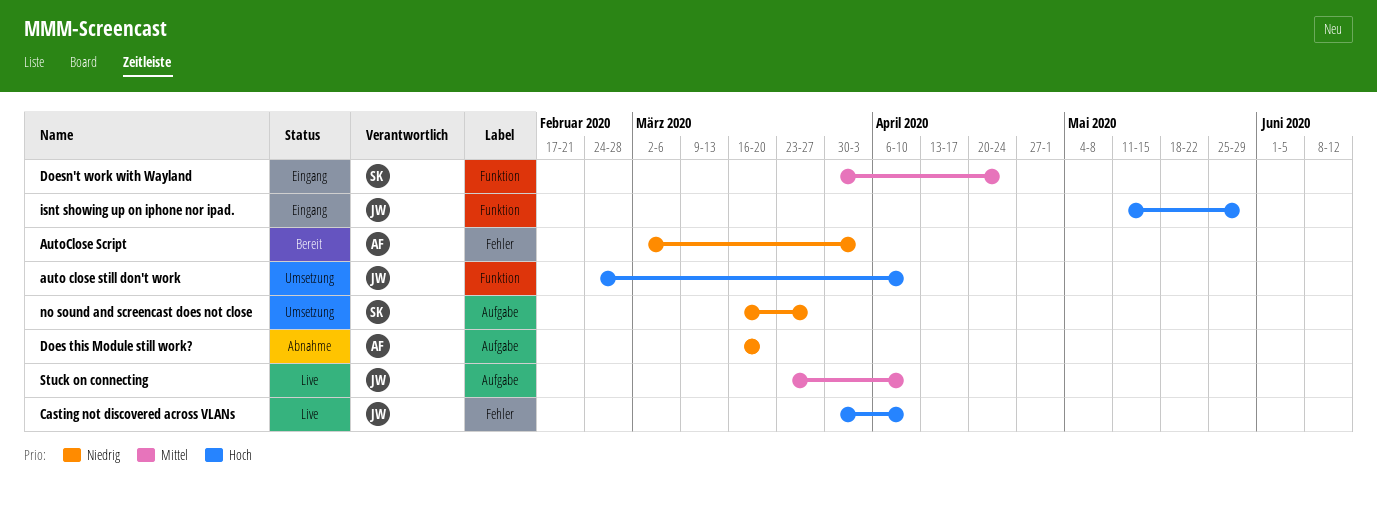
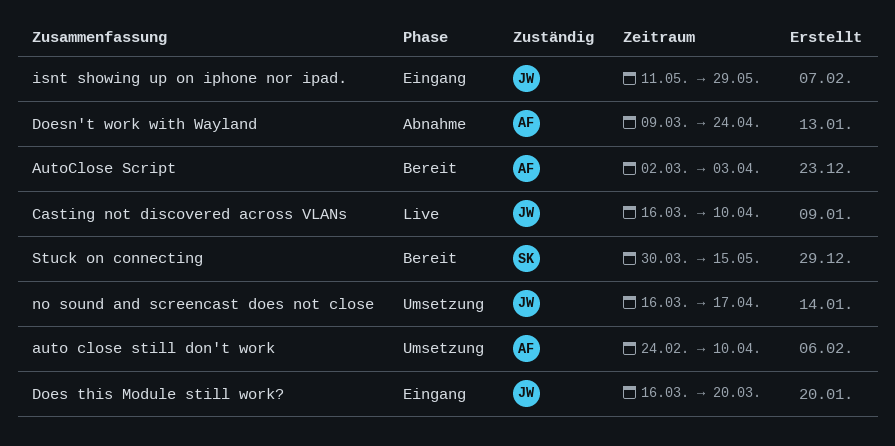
auto close still don't work, owner: JW -> AF
Casting not discovered across VLANs, start: Mar 30 -> Mar 16
Does this Module still work?, status: Abnahme -> Eingang
Does this Module still work?, owner: AF -> JW
Doesn't work with Wayland, status: Eingang -> Abnahme
Doesn't work with Wayland, owner: SK -> AF
Doesn't work with Wayland, start: Mar 30 -> Mar 9
no sound and screencast does not close, owner: SK -> JW
no sound and screencast does not close, due: Mar 27 -> Apr 17
Stuck on connecting, status: Live -> Bereit
Stuck on connecting, owner: JW -> SK
Stuck on connecting, start: Mar 23 -> Mar 30
Stuck on connecting, due: Apr 10 -> May 15

